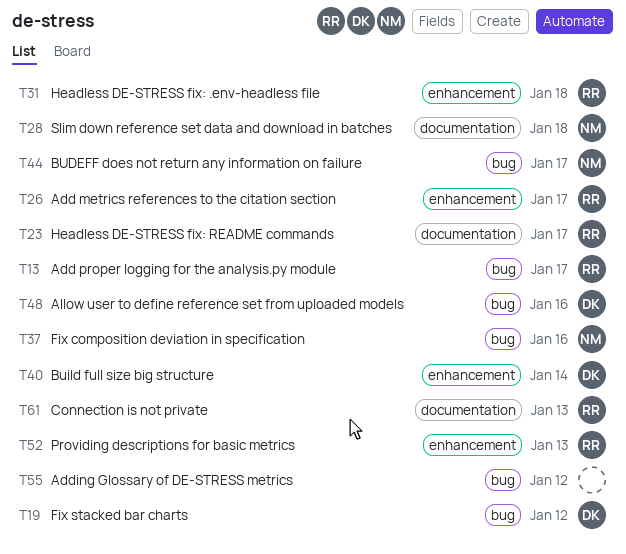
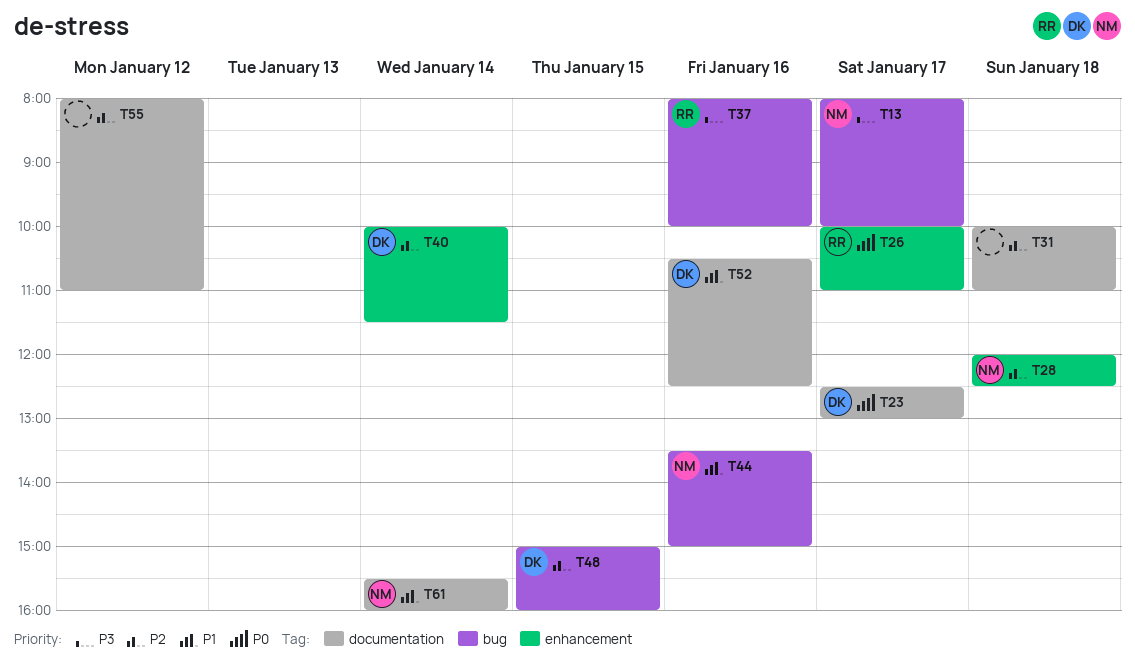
T13, owner: RR -> NM
T19: present -> none
T23, owner: RR -> DK
T28, label: documentation -> enhancement
T31, owner: RR -> none
T31, label: enhancement -> documentation
T37, owner: NM -> RR
T44, day: Jan 17 -> Jan 16
T48, day: Jan 16 -> Jan 15
T52, owner: RR -> DK
T52, label: enhancement -> documentation
T52, day: Jan 13 -> Jan 16
T55, label: bug -> documentation
T61, owner: RR -> NM
T61, day: Jan 13 -> Jan 14

